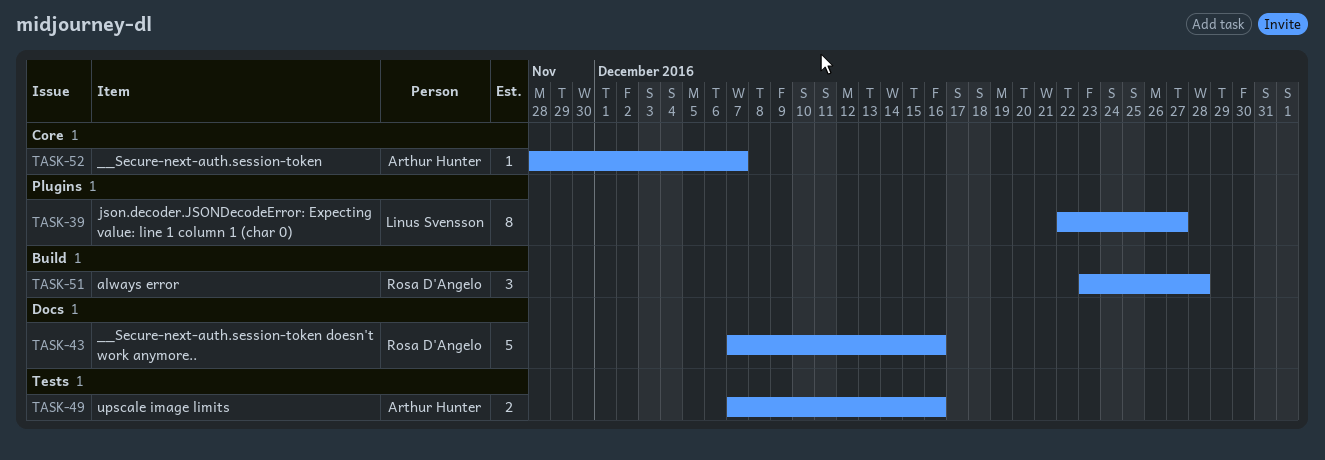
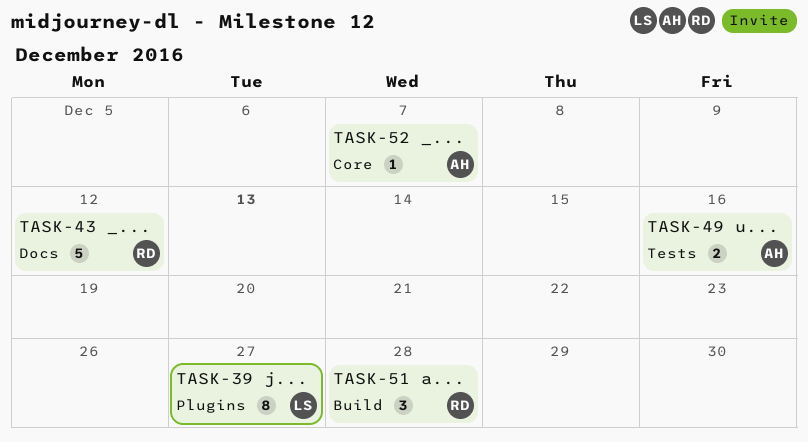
TASK-43, due: Dec 16 -> Dec 12

